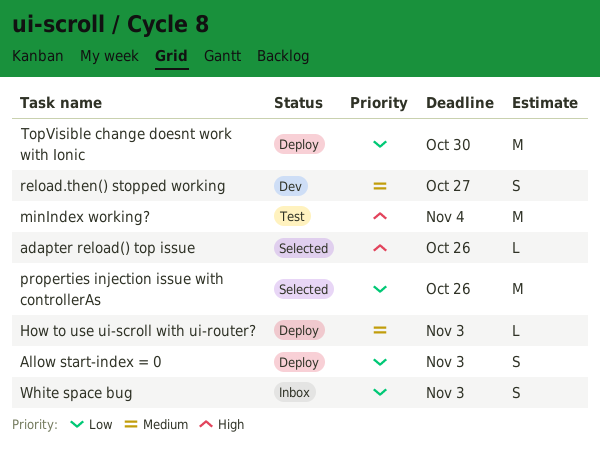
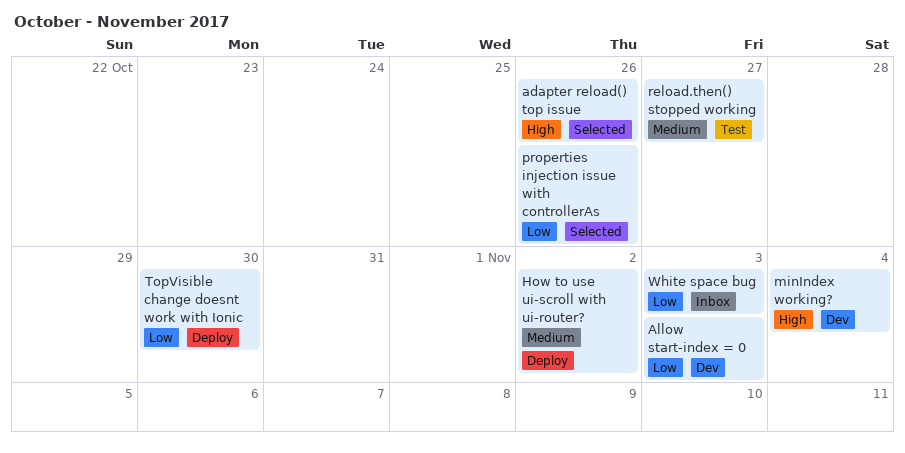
Allow start-index = 0, status: Deploy -> Dev
How to use ui-scroll with ui-router?, due: Nov 3 -> Nov 2
minIndex working?, status: Test -> Dev
reload.then() stopped working, status: Dev -> Test

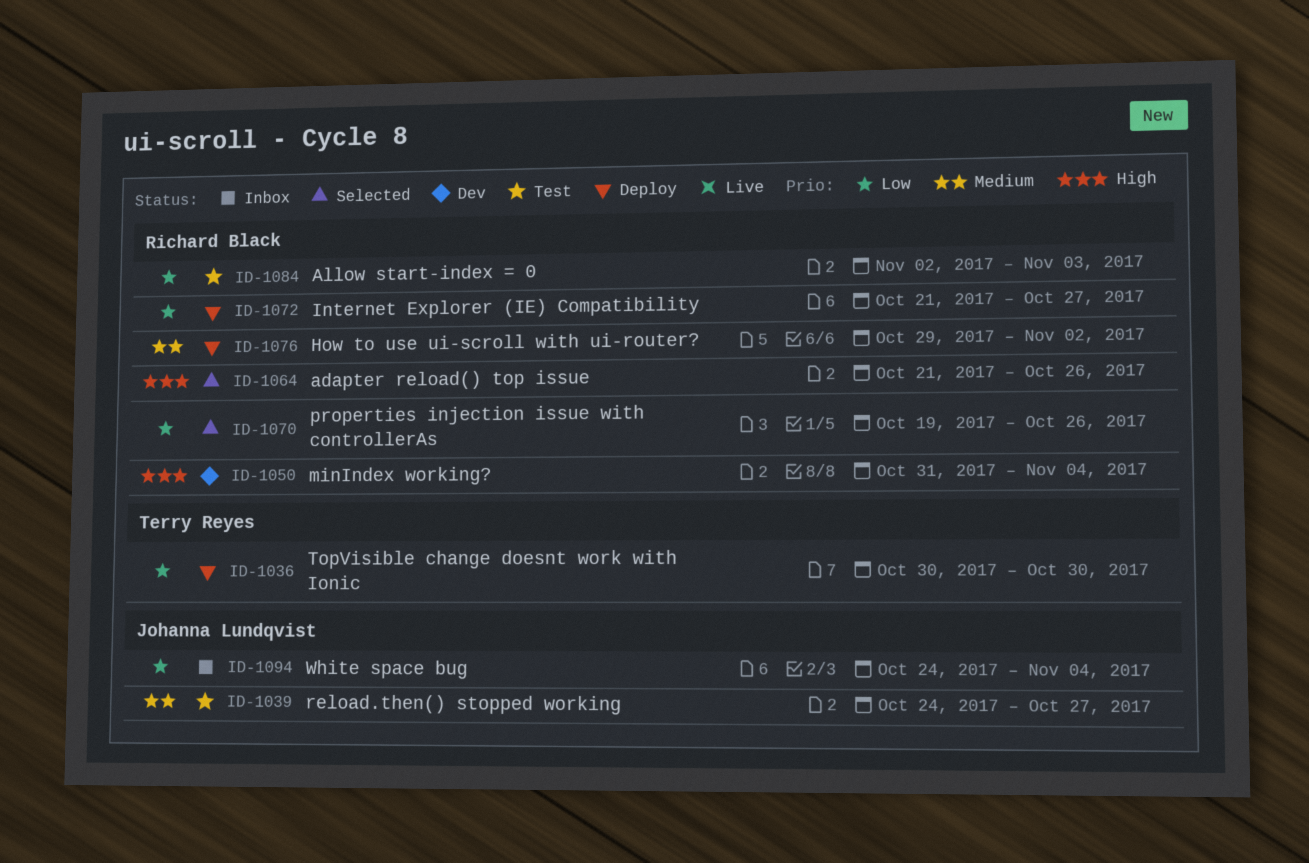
Allow start-index = 0, status: Dev -> Test
Internet Explorer (IE) Compatibility: none -> present
White space bug, due: Nov 3 -> Nov 4

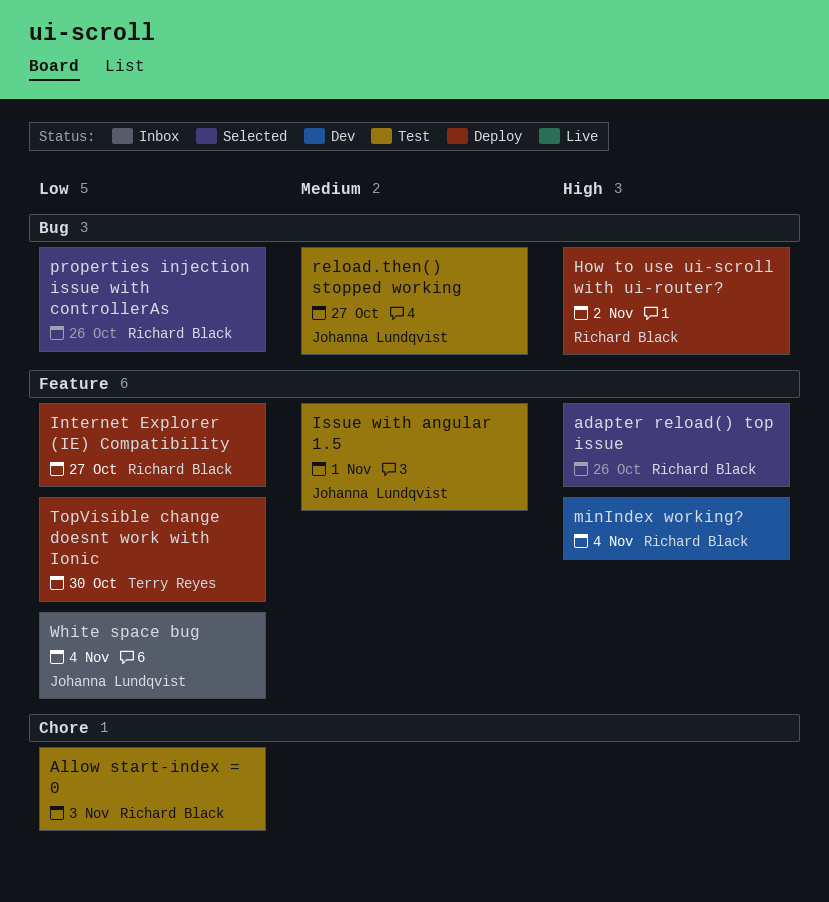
How to use ui-scroll with ui-router?, priority: Medium -> High
Issue with angular 1.5: none -> present

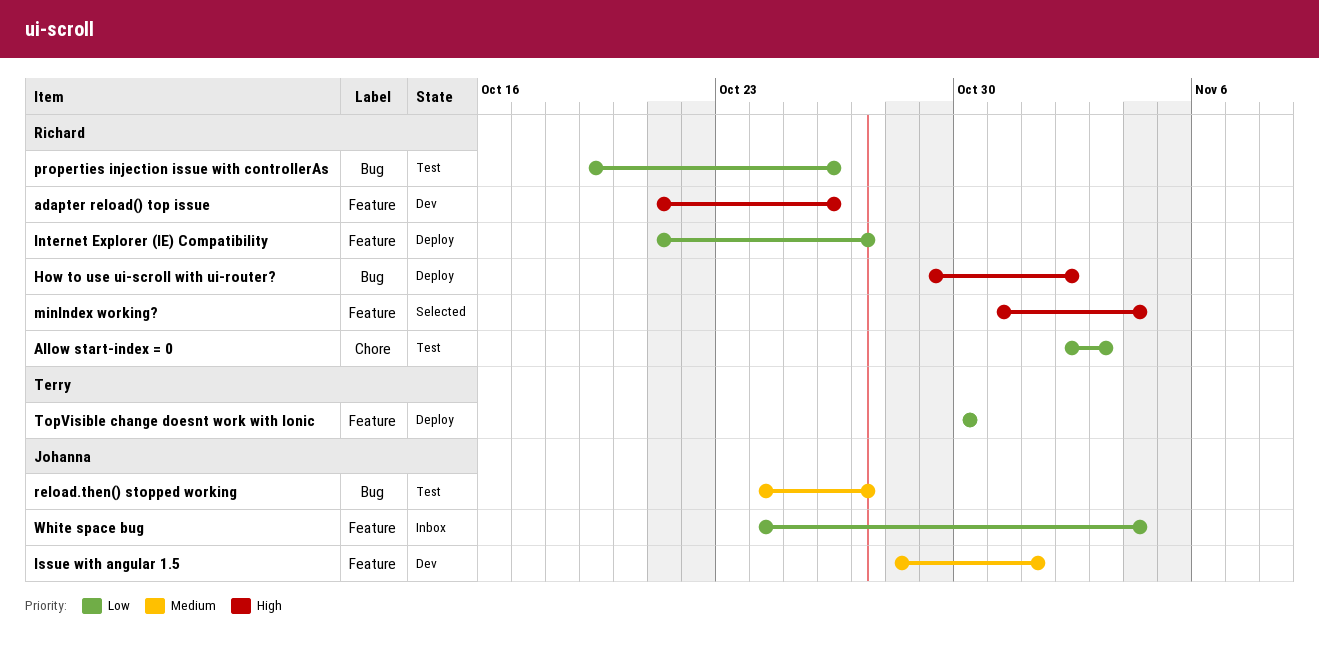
adapter reload() top issue, status: Selected -> Dev
Issue with angular 1.5, status: Test -> Dev
minIndex working?, status: Dev -> Selected
properties injection issue with controllerAs, status: Selected -> Test

